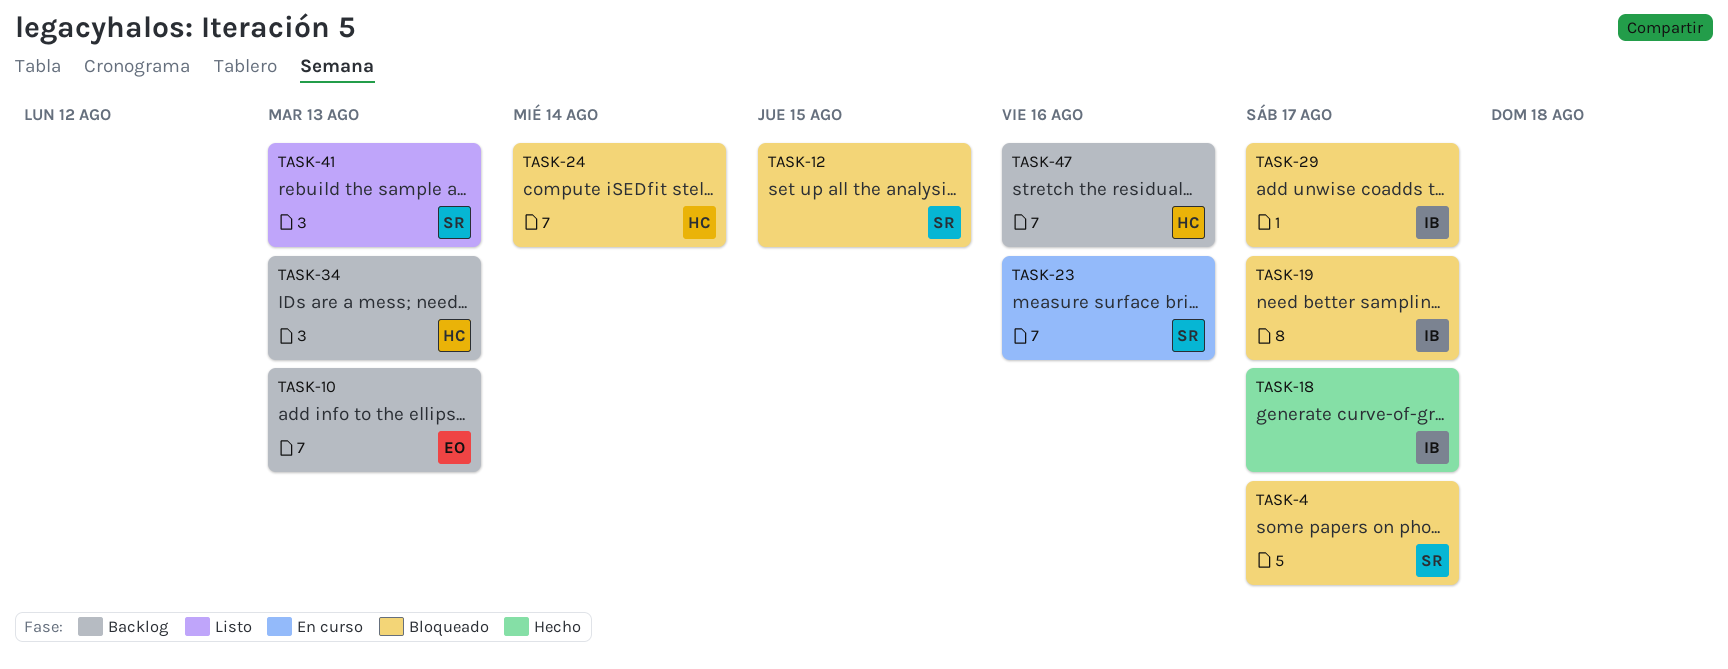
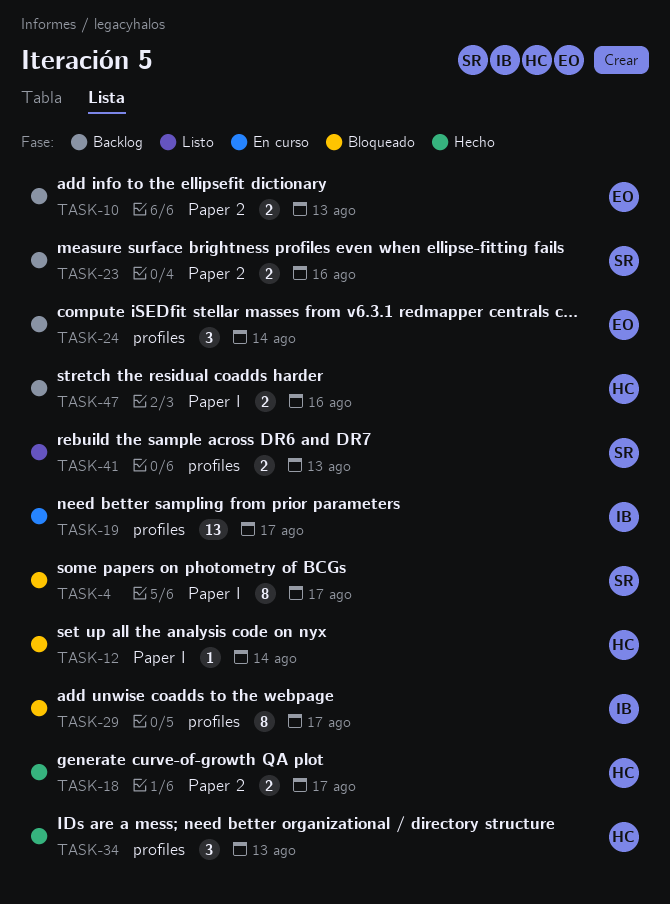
TASK-12, owner: SR -> HC
TASK-12, due: Aug 15 -> Aug 14
TASK-18, owner: IB -> HC
TASK-19, status: Bloqueado -> En curso
TASK-23, status: En curso -> Backlog
TASK-24, status: Bloqueado -> Backlog
TASK-24, owner: HC -> EO
TASK-34, status: Backlog -> Hecho

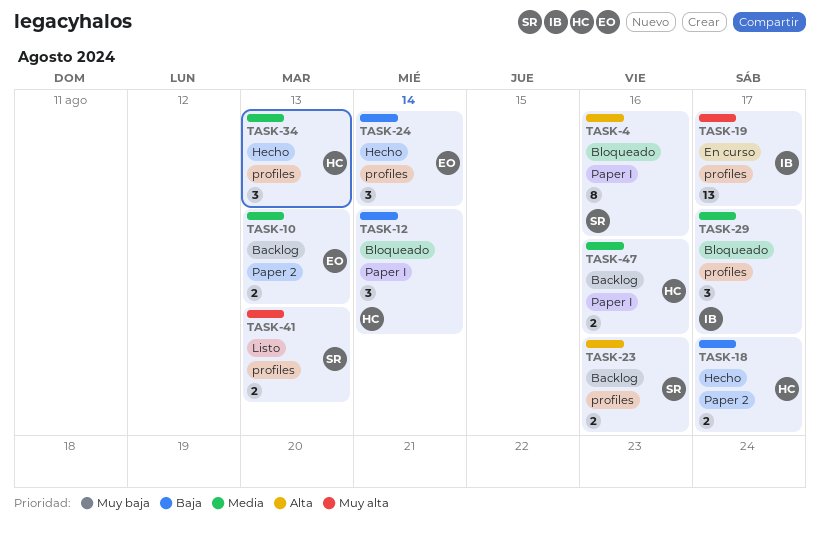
TASK-4, due: Aug 17 -> Aug 16
TASK-12, estimate: 1 -> 3
TASK-23, label: Paper 2 -> profiles
TASK-24, status: Backlog -> Hecho
TASK-29, estimate: 8 -> 3

